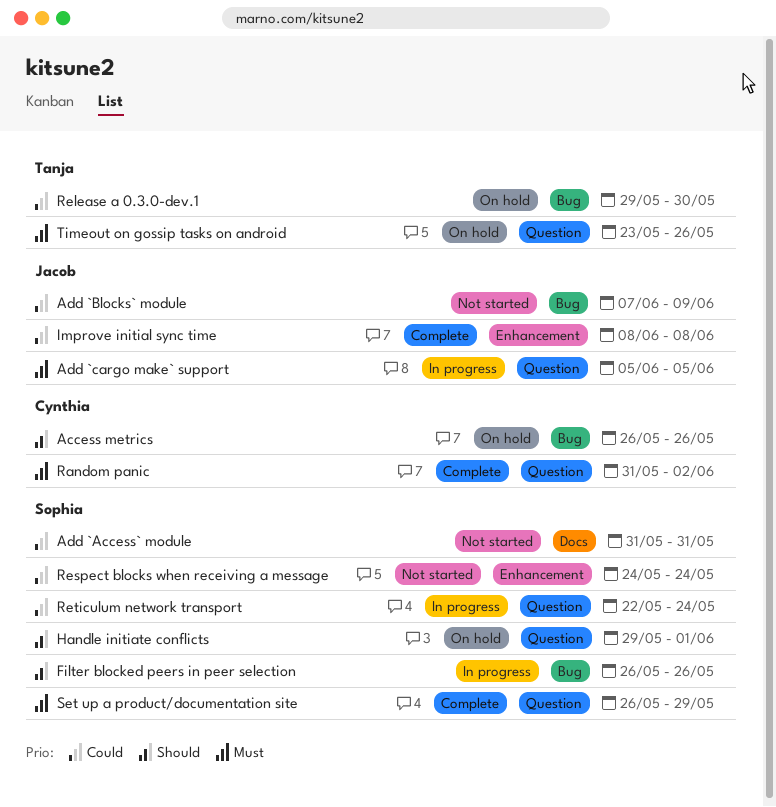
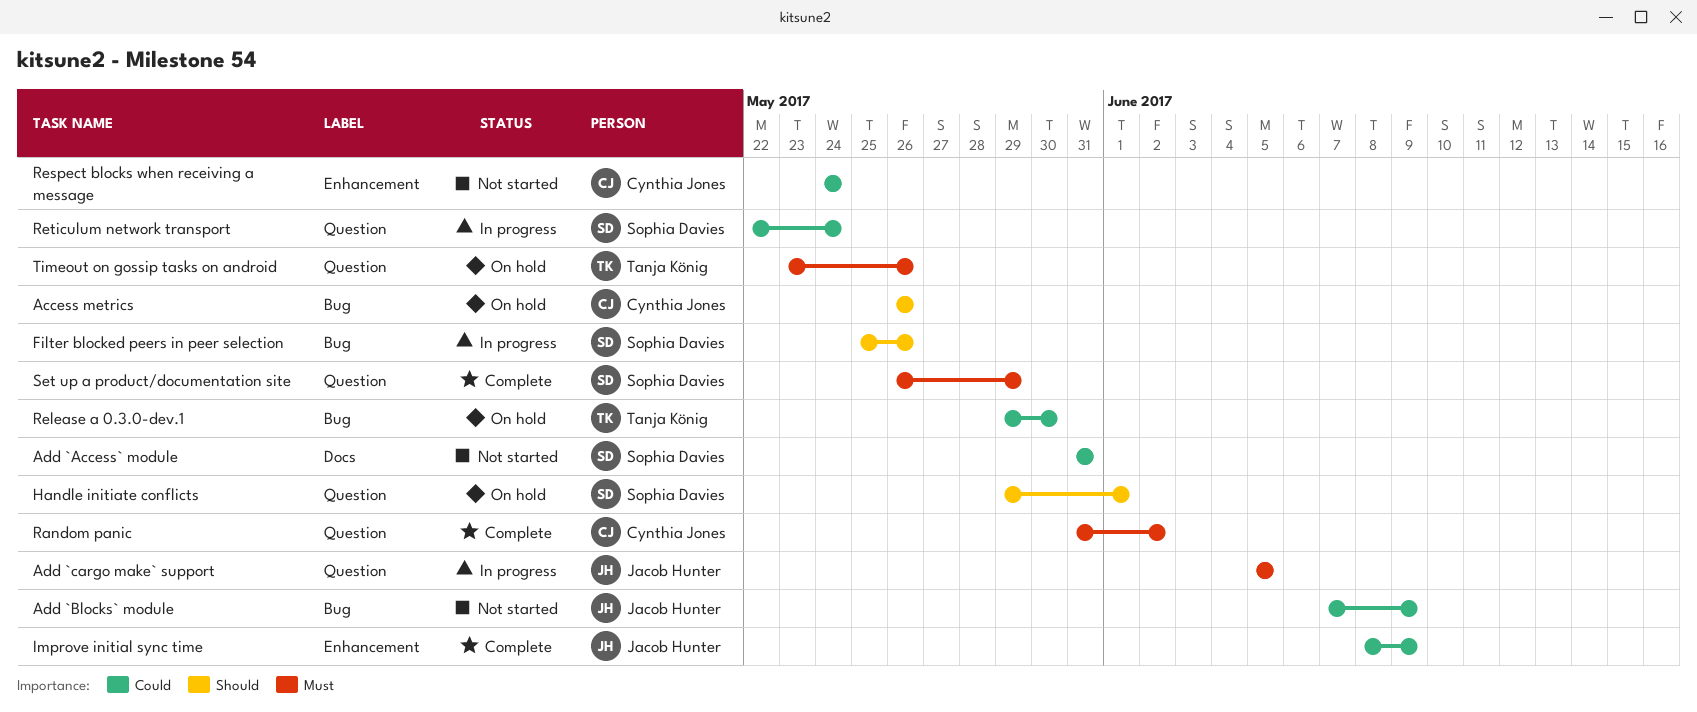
Filter blocked peers in peer selection, start: May 26 -> May 25
Improve initial sync time, due: Jun 8 -> Jun 9
Respect blocks when receiving a message, owner: Sophia Davies -> Cynthia Jones

